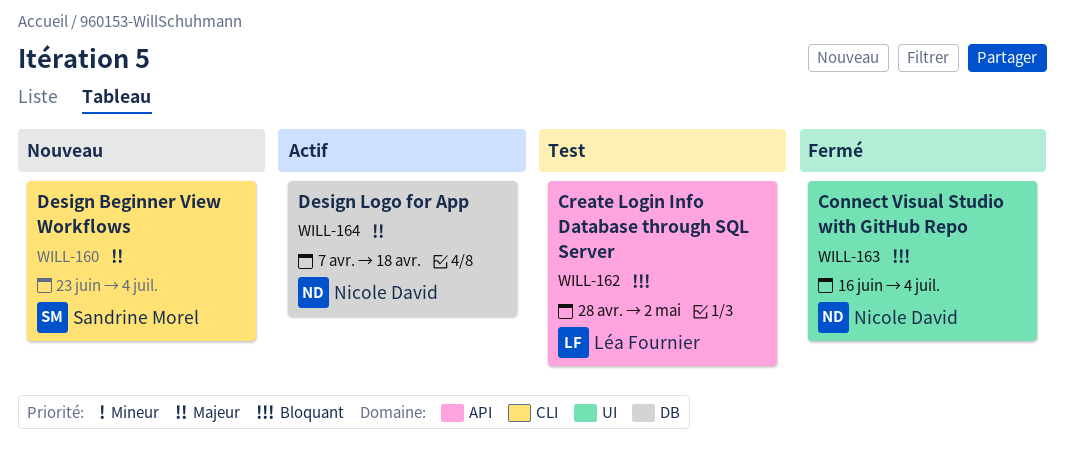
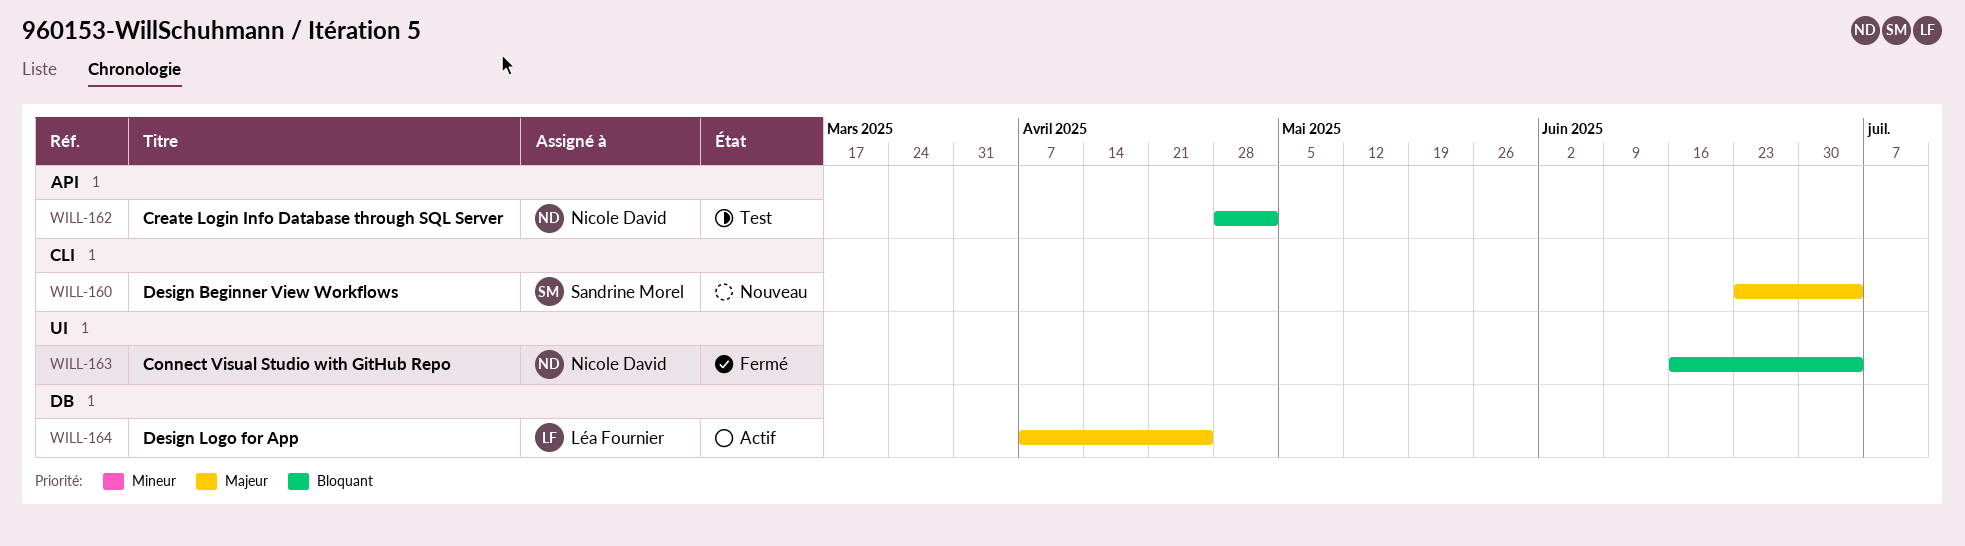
WILL-162, owner: Léa Fournier -> Nicole David
WILL-164, owner: Nicole David -> Léa Fournier
WILL-164, due: Apr 18 -> Apr 25

